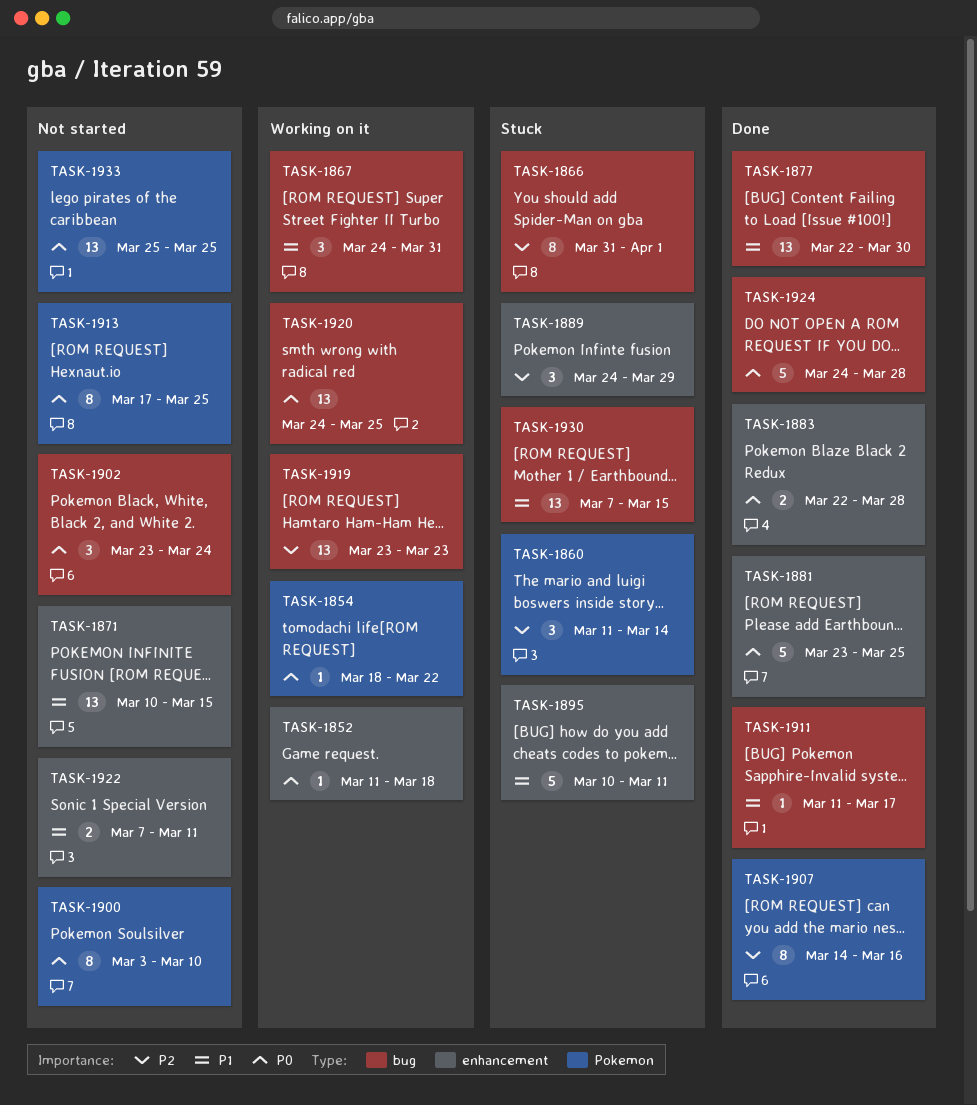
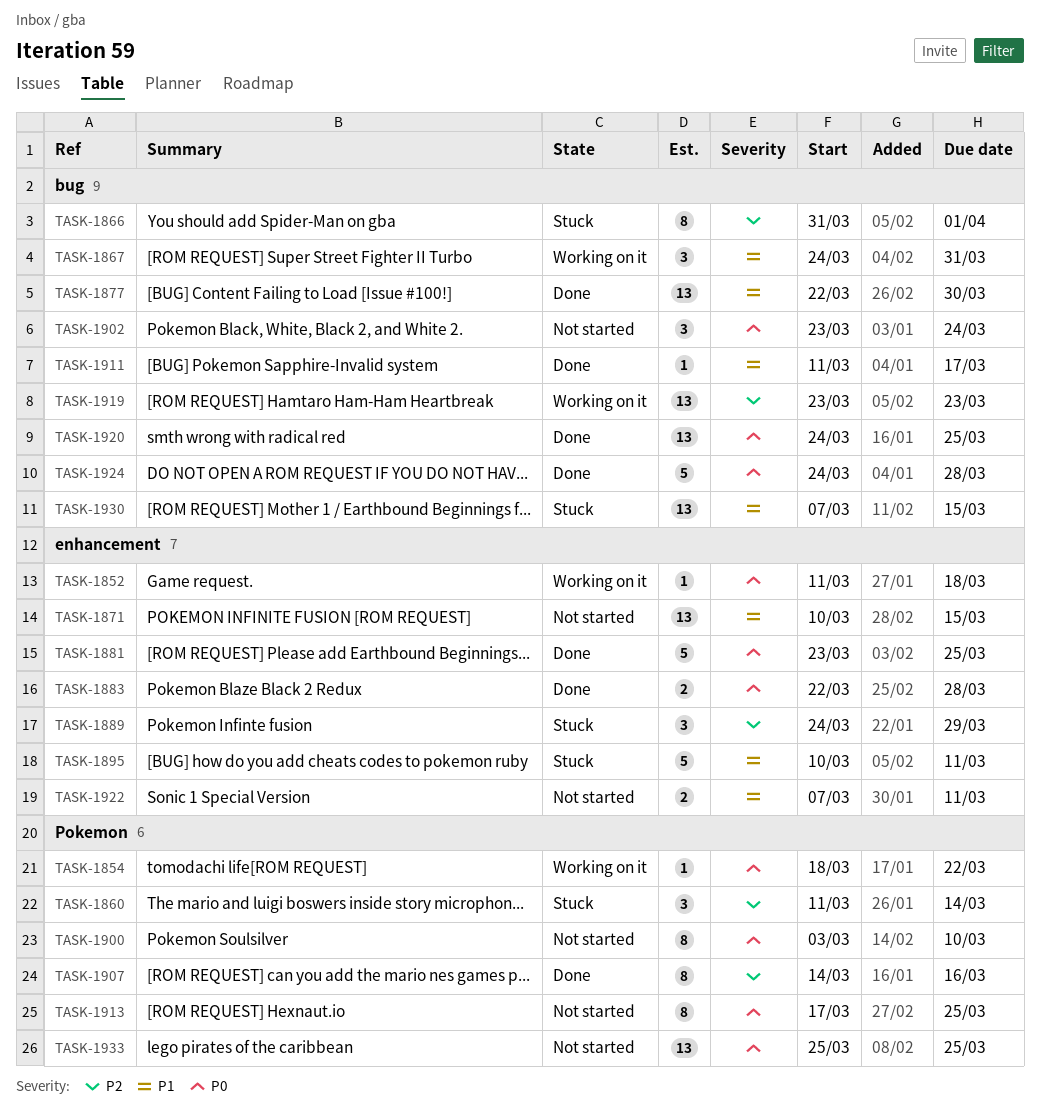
TASK-1920, status: Working on it -> Done

